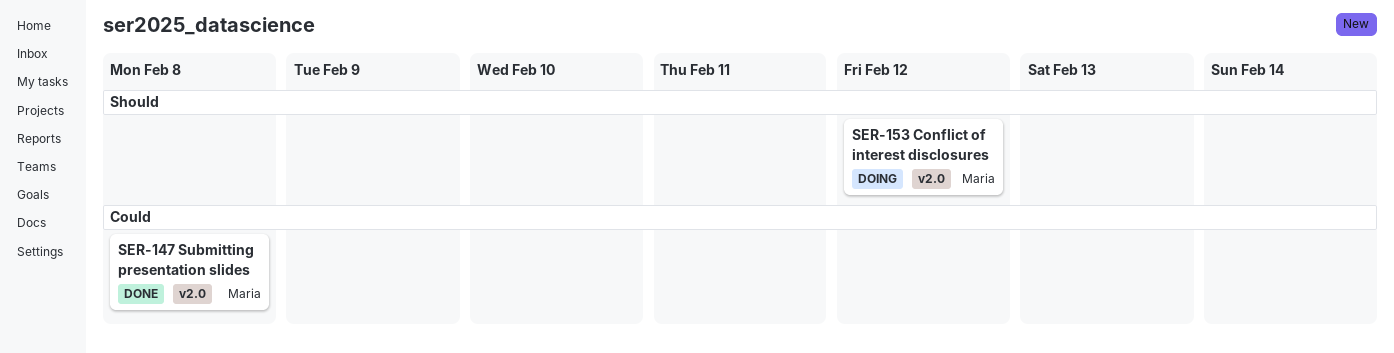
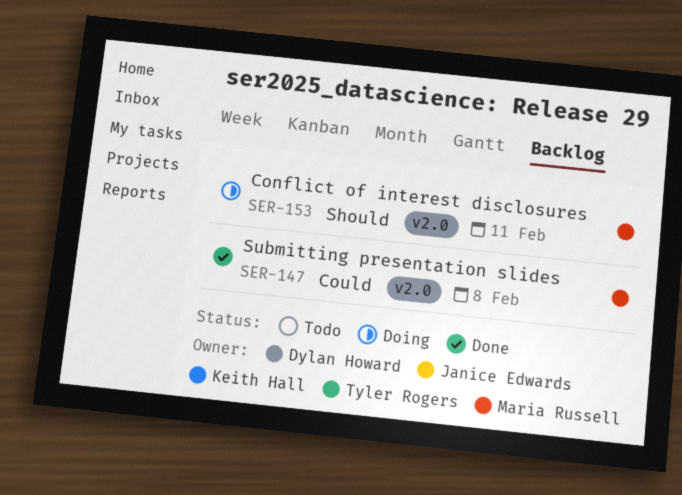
SER-153, due: Feb 12 -> Feb 11

